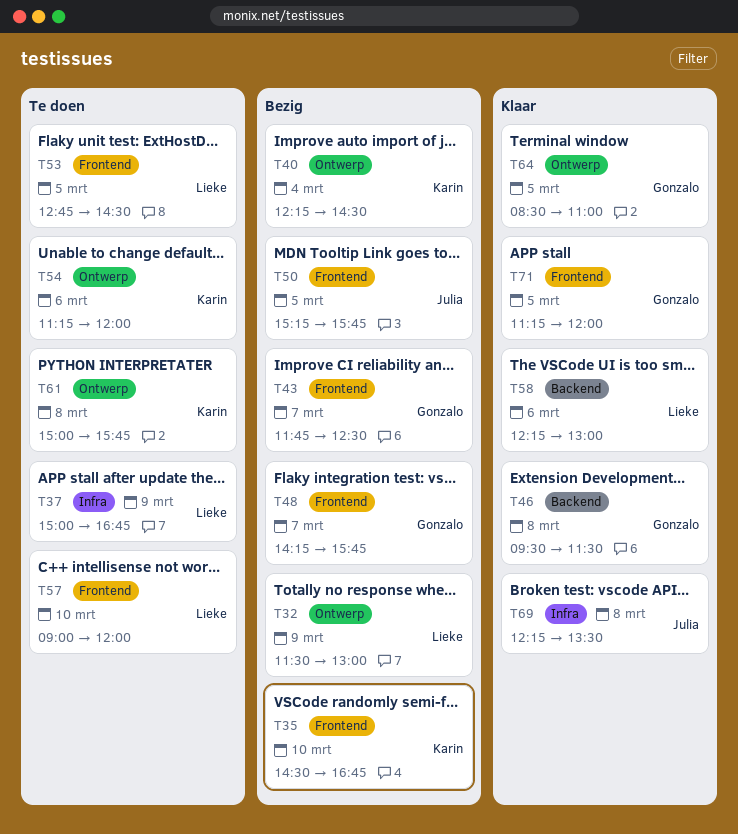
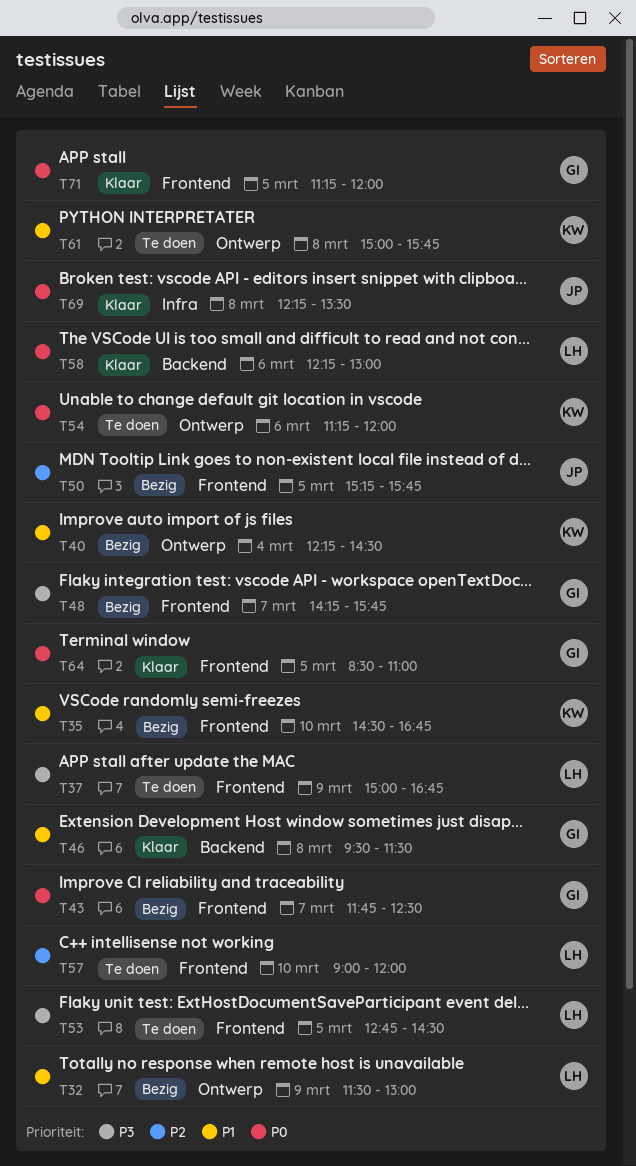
T37, label: Infra -> Frontend
T64, label: Ontwerp -> Frontend

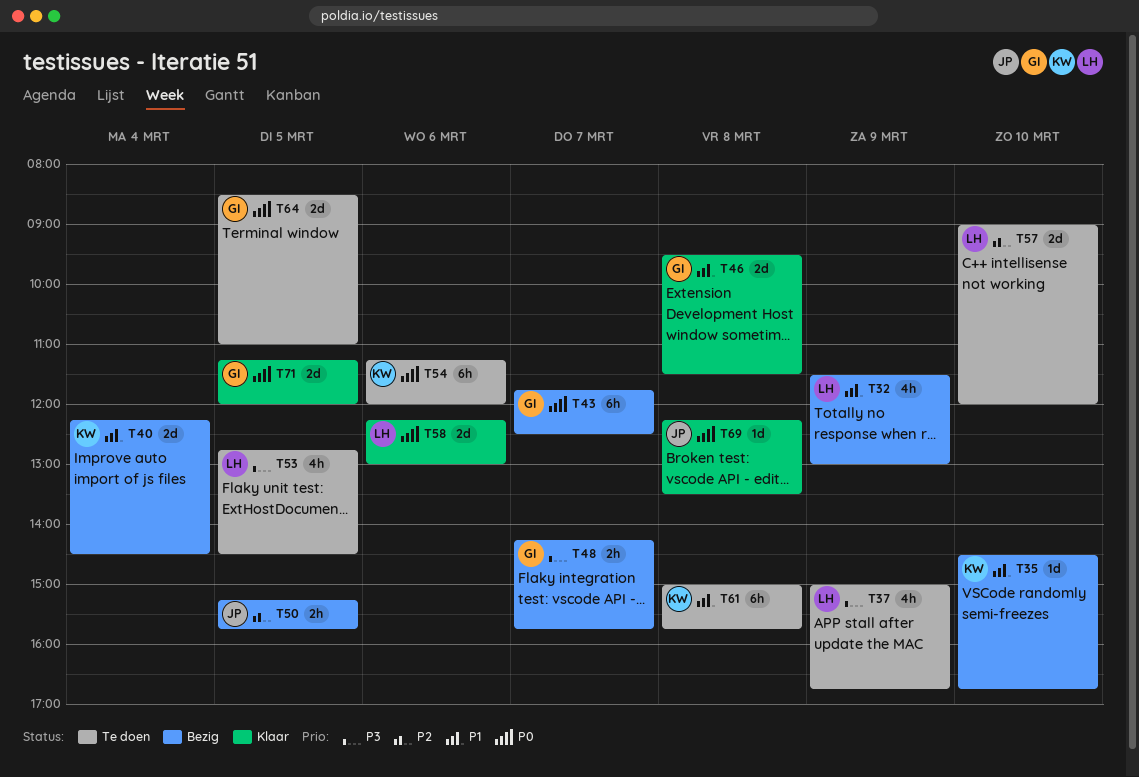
T64, status: Klaar -> Te doen

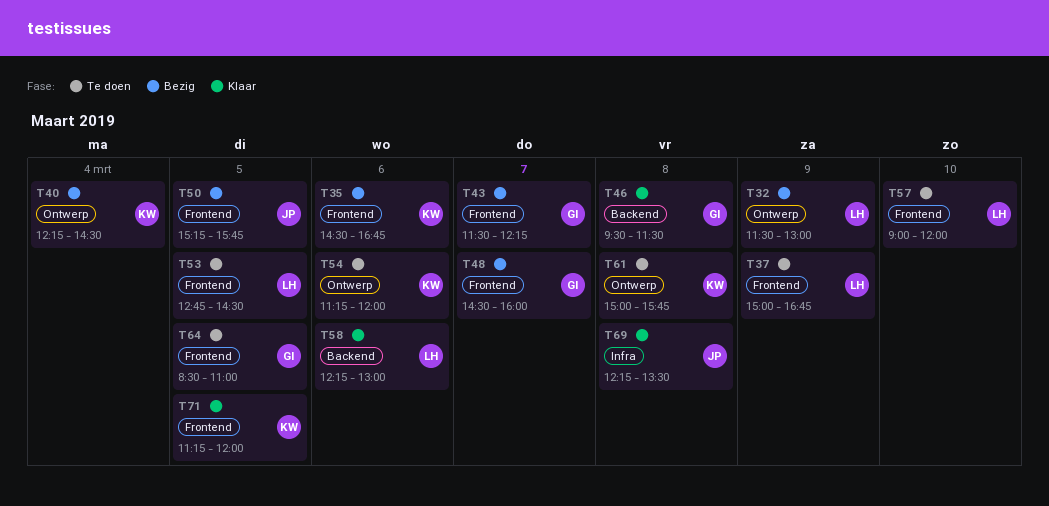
T35, day: Mar 10 -> Mar 6
T43, begins: 11:45 -> 11:30
T43, ends: 12:30 -> 12:15
T48, begins: 14:15 -> 14:30
T48, ends: 15:45 -> 16:00
T71, owner: GI -> KW

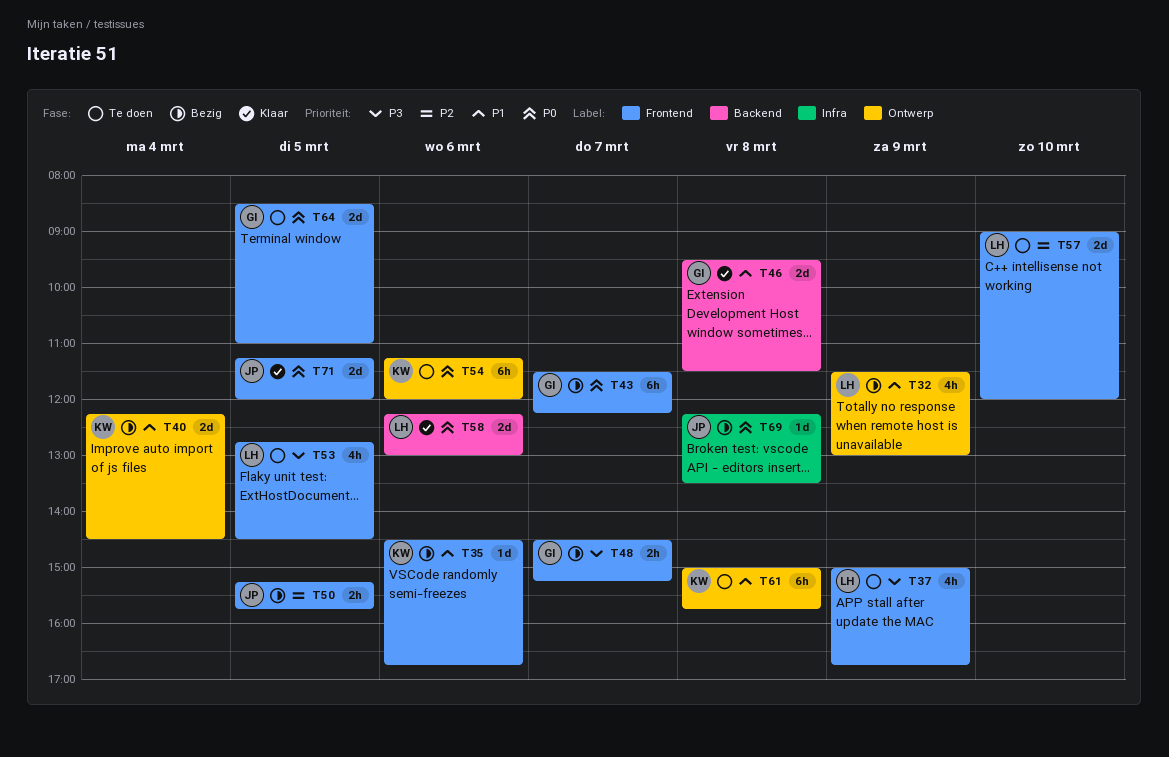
T48, ends: 16:00 -> 15:15
T69, status: Klaar -> Bezig
T71, owner: KW -> JP

